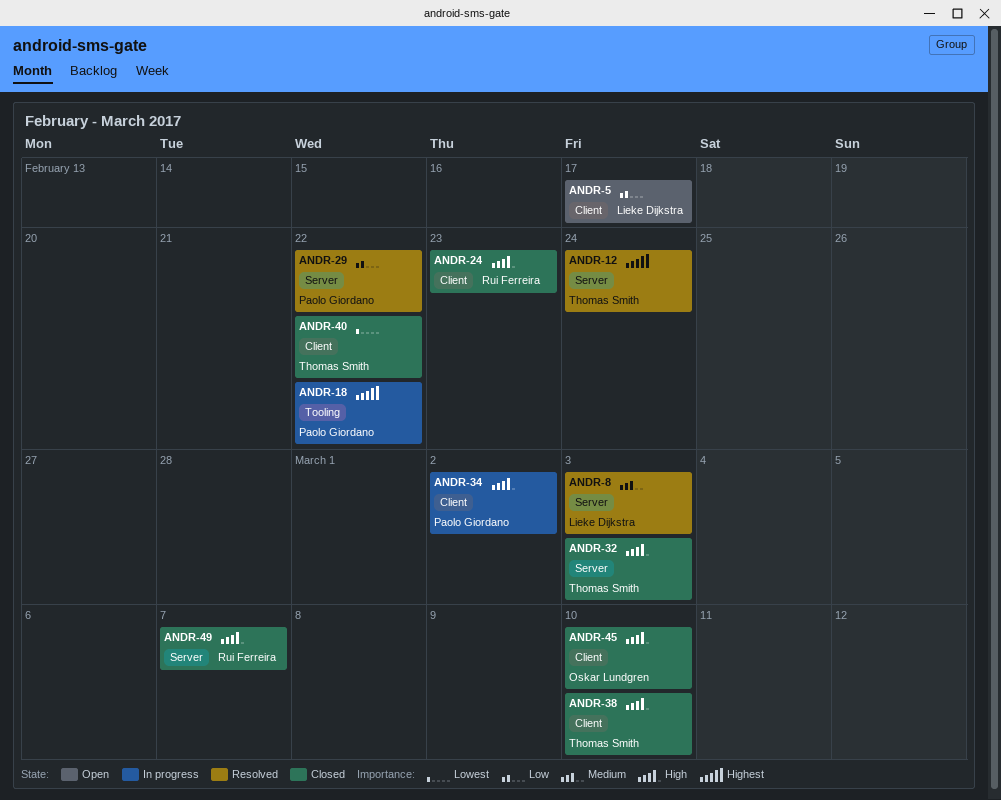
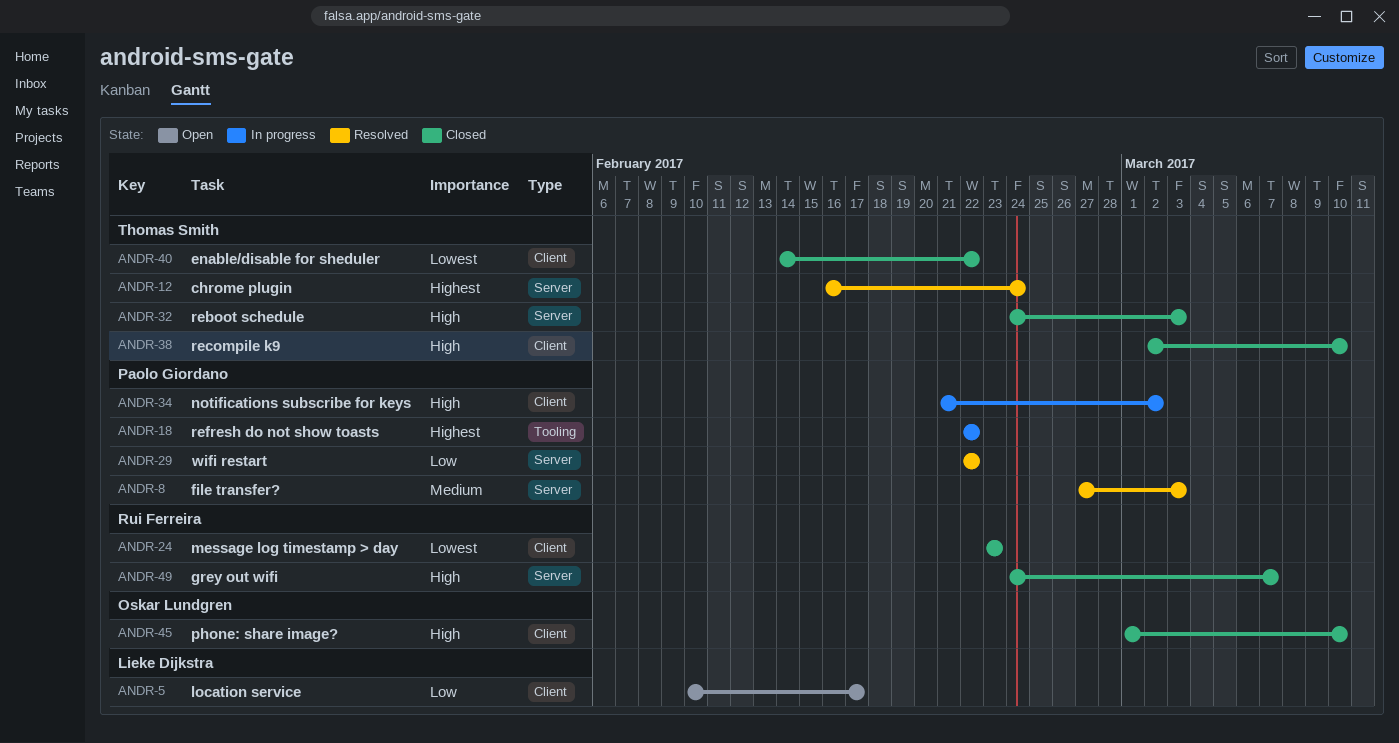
ANDR-8, owner: Lieke Dijkstra -> Paolo Giordano
ANDR-24, priority: High -> Lowest

